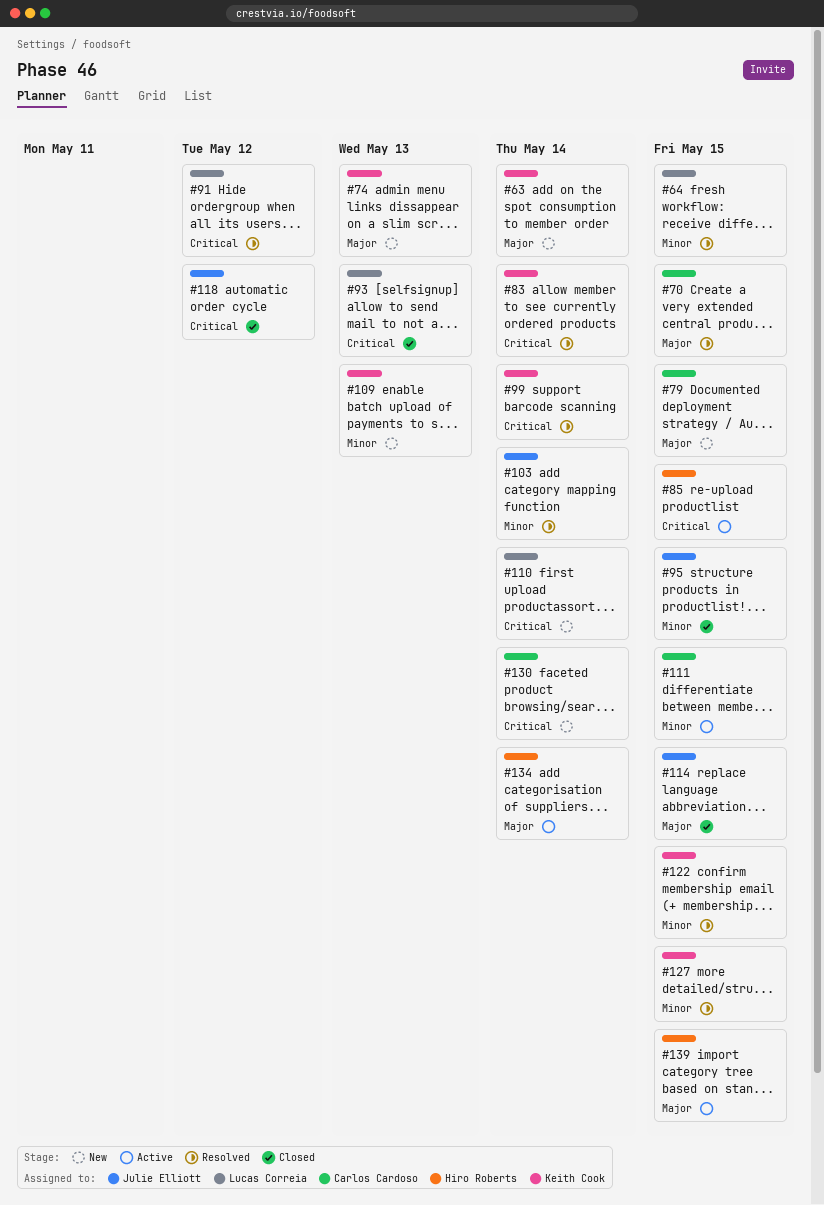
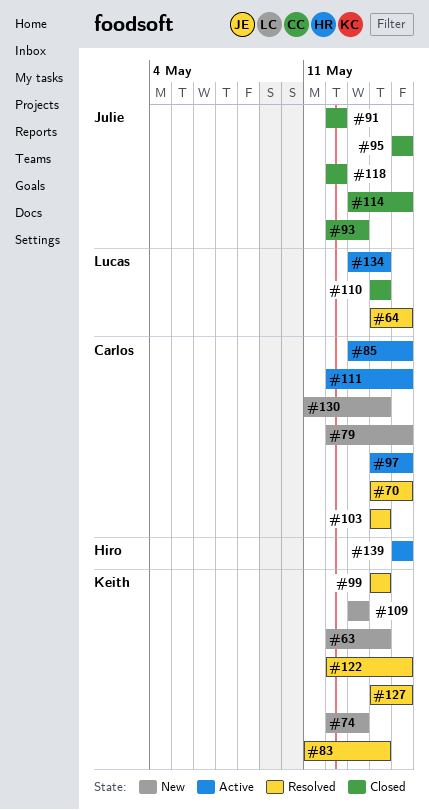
#85, owner: Hiro Roberts -> Carlos Cardoso
#91, status: Resolved -> Closed
#91, owner: Lucas Correia -> Julie Elliott
#93, owner: Lucas Correia -> Julie Elliott
#97: none -> present
#103, owner: Julie Elliott -> Carlos Cardoso
#110, status: New -> Closed
#134, owner: Hiro Roberts -> Lucas Correia

